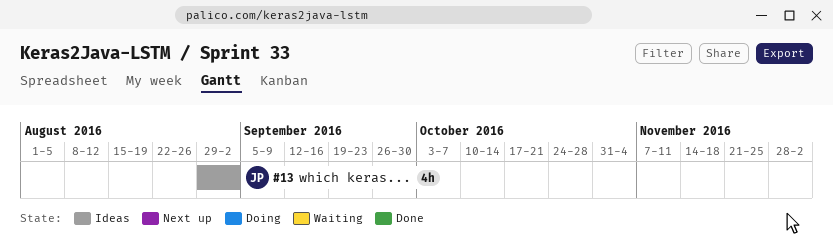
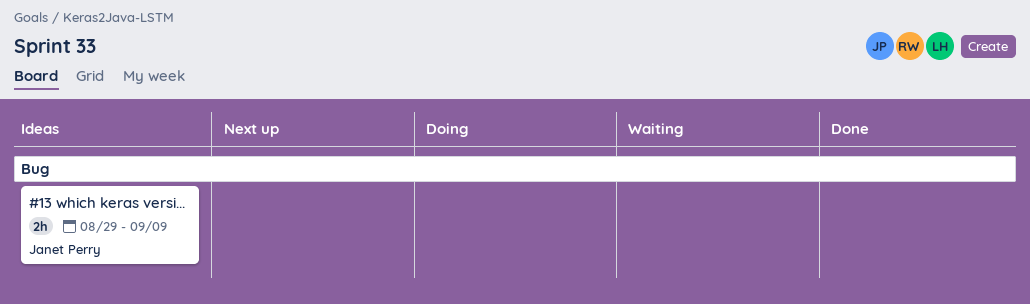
#13, estimate: 4h -> 2h
#13, due: Sep 2 -> Sep 9

